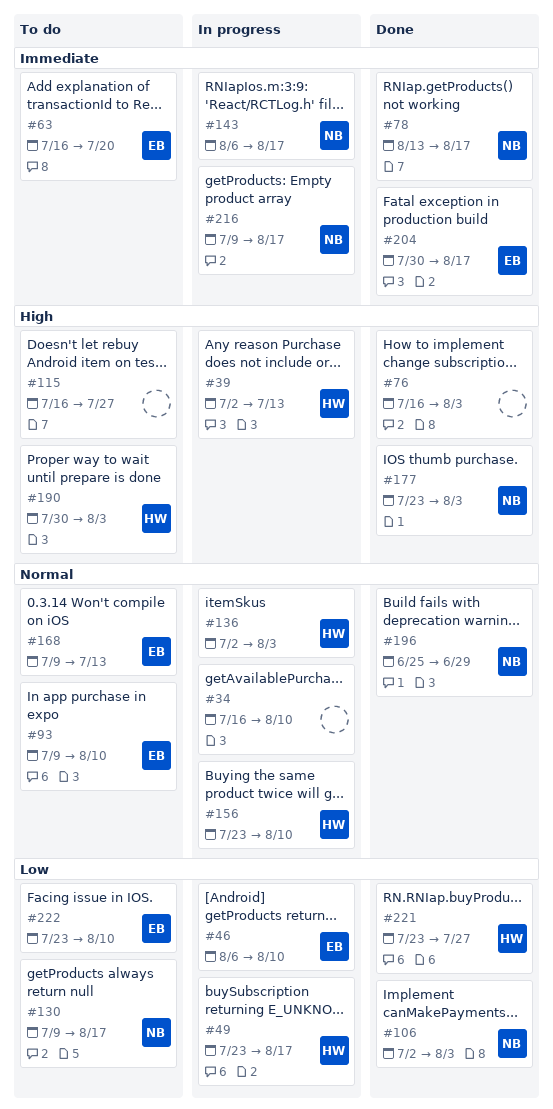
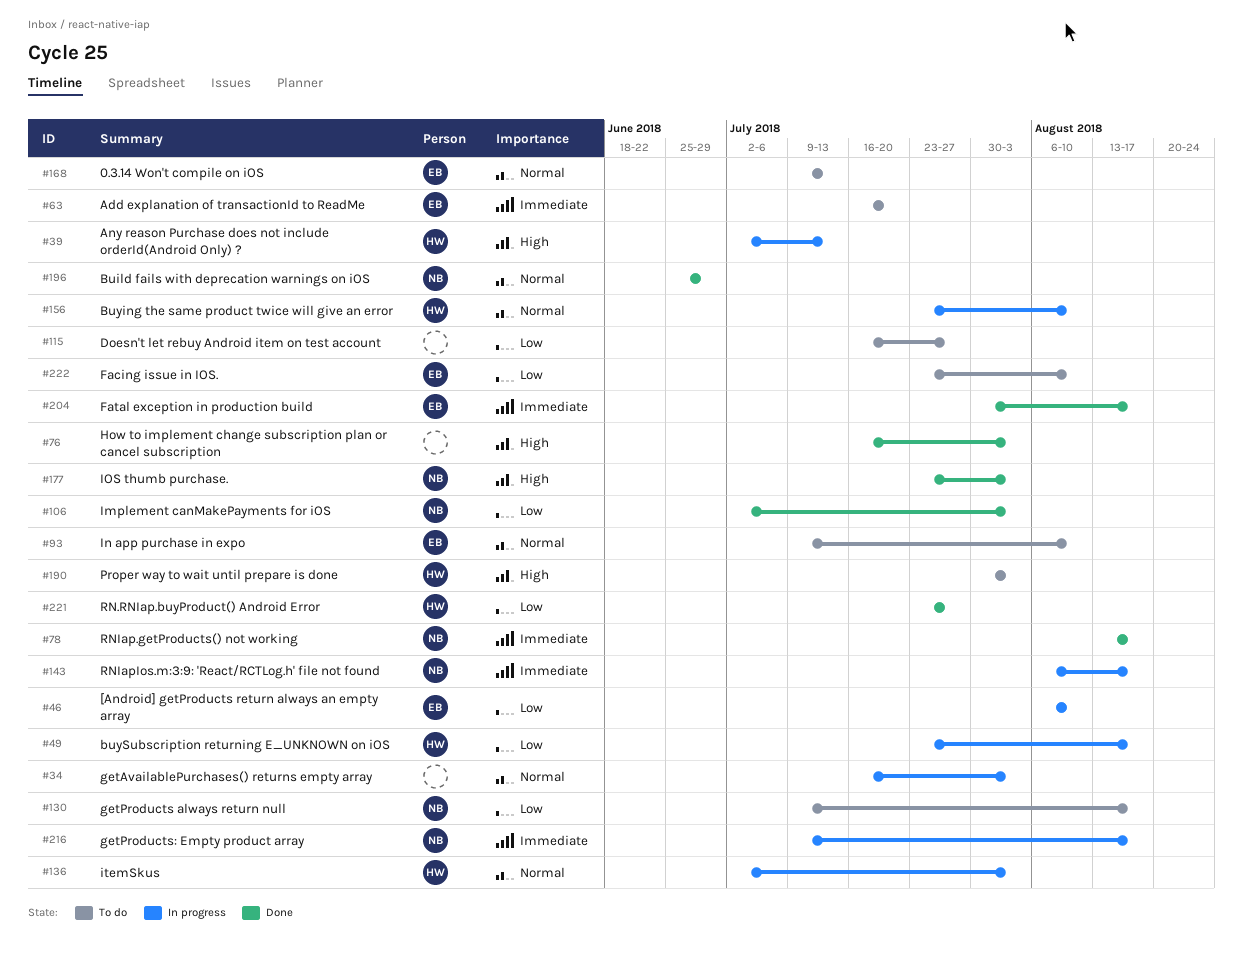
#34, due: Aug 10 -> Aug 3
#115, priority: High -> Low

